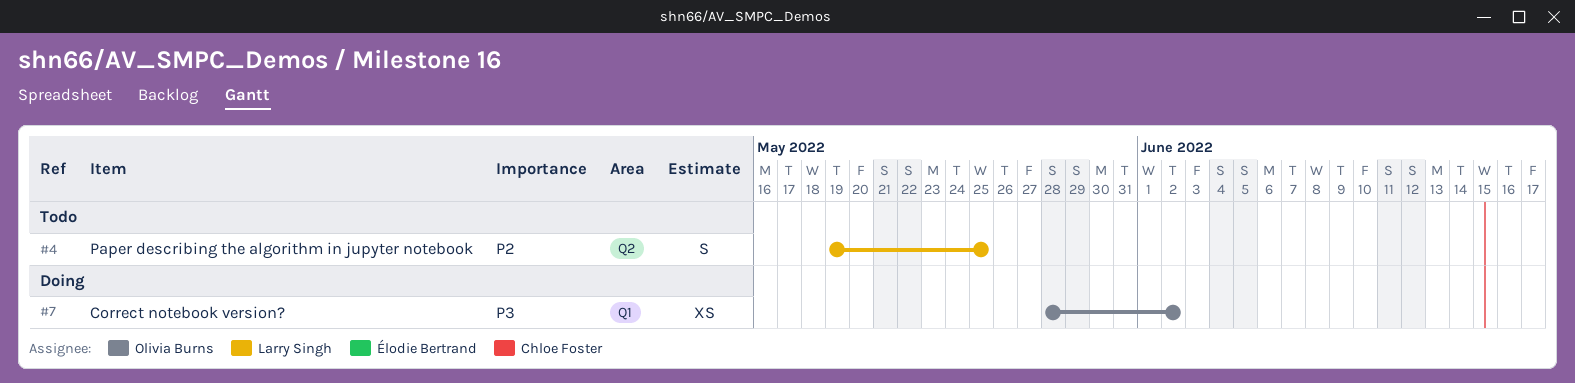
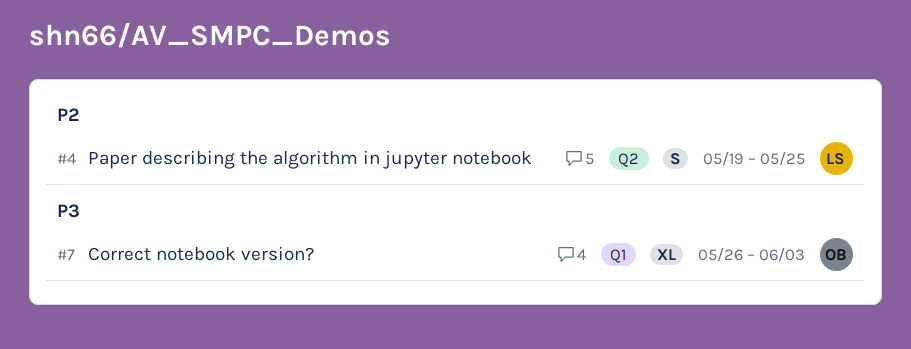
#7, estimate: XS -> XL
#7, start: May 28 -> May 26
#7, due: Jun 2 -> Jun 3

